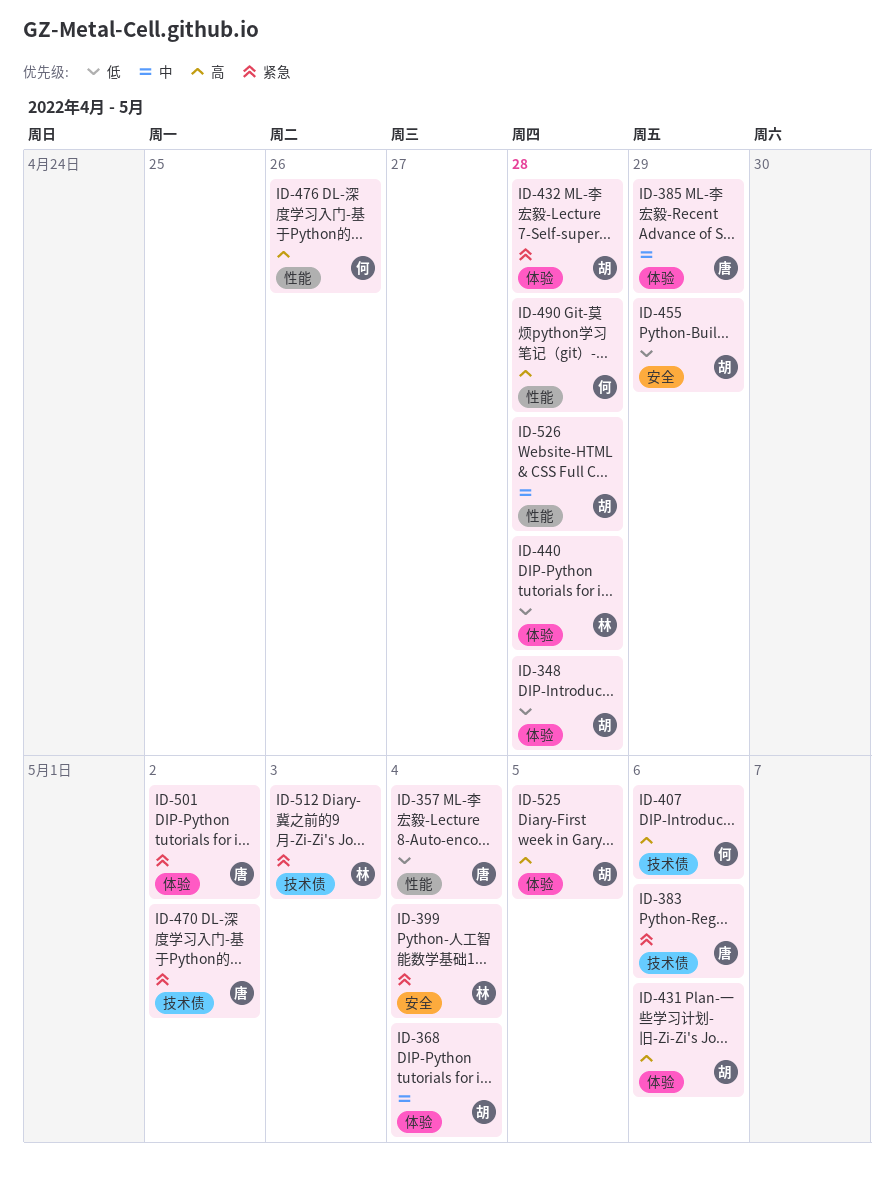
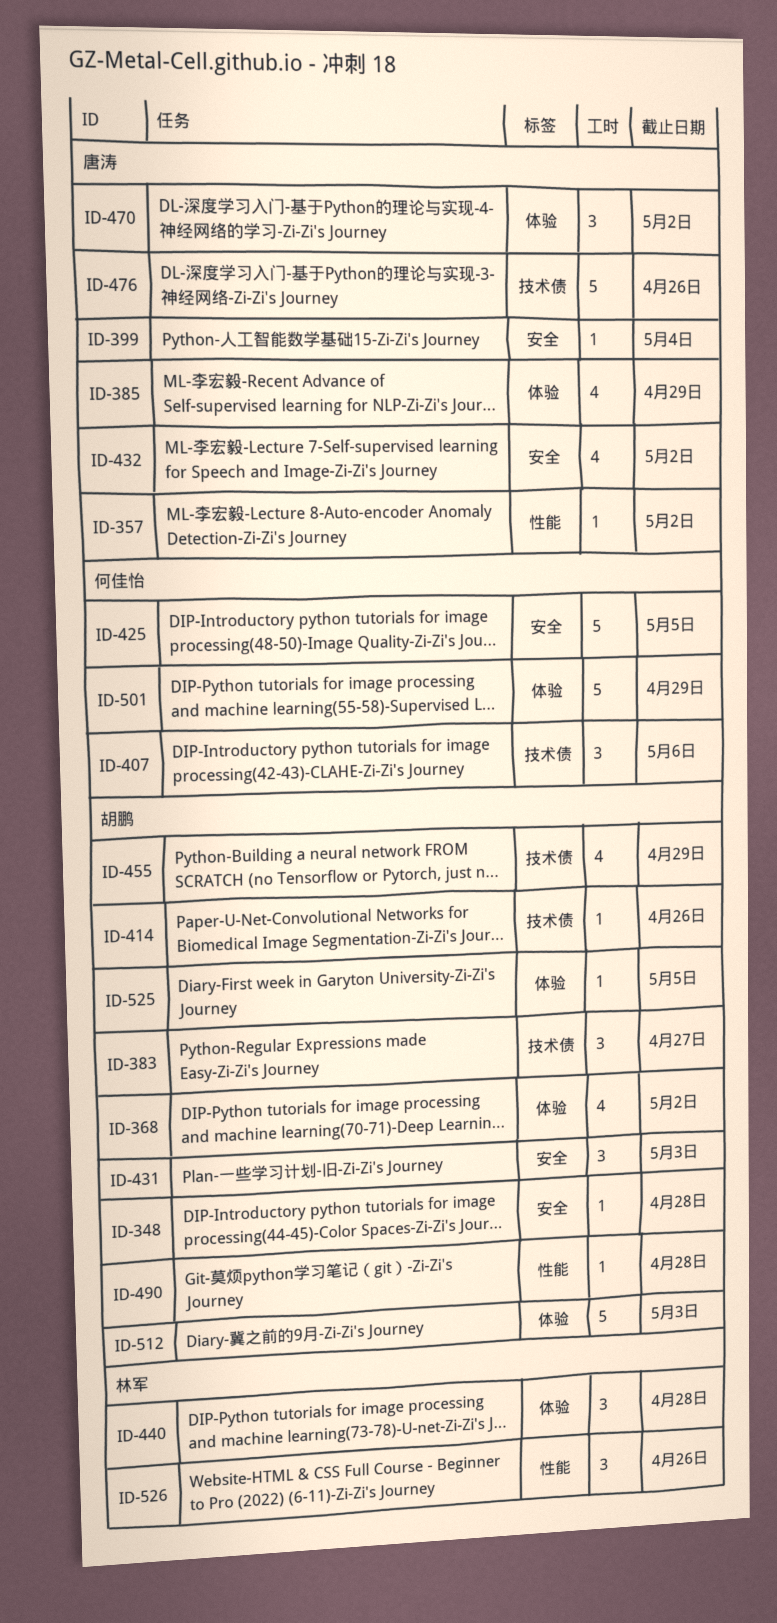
ID-348, label: 体验 -> 安全
ID-357, due: May 4 -> May 2
ID-368, due: May 4 -> May 2
ID-383, owner: 唐涛 -> 胡鹏
ID-383, due: May 6 -> Apr 27
ID-399, owner: 林军 -> 唐涛
ID-414: none -> present
ID-425: none -> present
ID-431, label: 体验 -> 安全
ID-431, due: May 6 -> May 3
ID-432, owner: 胡鹏 -> 唐涛
ID-432, label: 体验 -> 安全
ID-432, due: Apr 28 -> May 2
ID-455, label: 安全 -> 技术债
ID-470, label: 技术债 -> 体验
ID-476, owner: 何佳怡 -> 唐涛
ID-476, label: 性能 -> 技术债
ID-490, owner: 何佳怡 -> 胡鹏
ID-501, owner: 唐涛 -> 何佳怡
ID-501, due: May 2 -> Apr 29
ID-512, owner: 林军 -> 胡鹏
ID-512, label: 技术债 -> 体验
ID-526, owner: 胡鹏 -> 林军
ID-526, due: Apr 28 -> Apr 26

